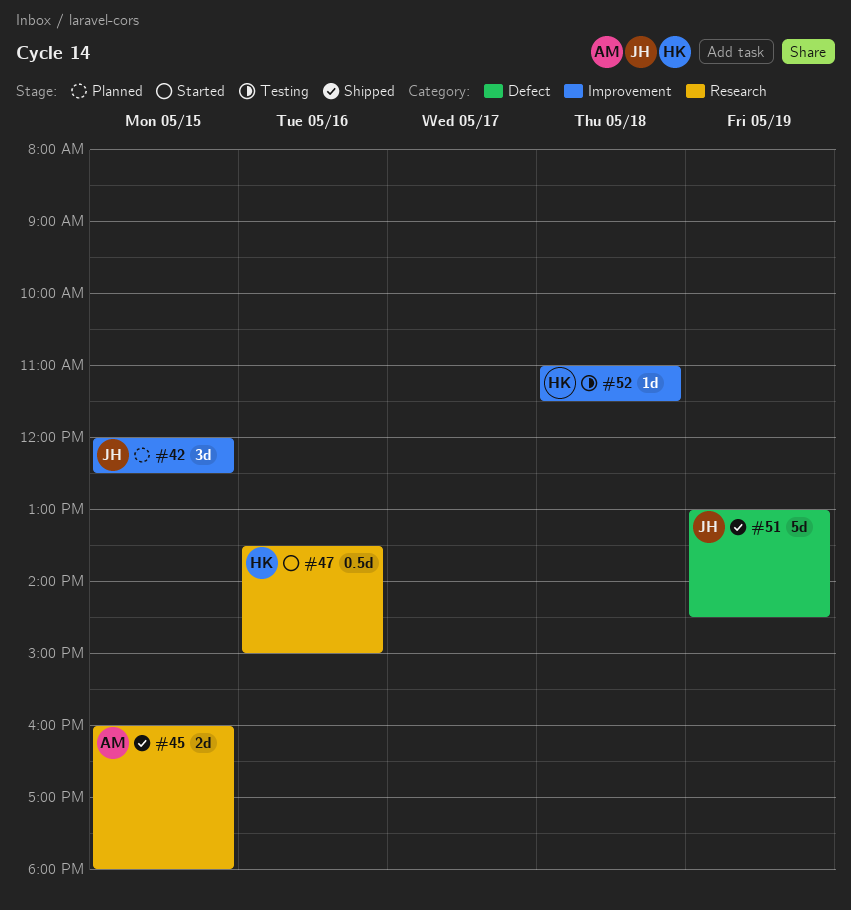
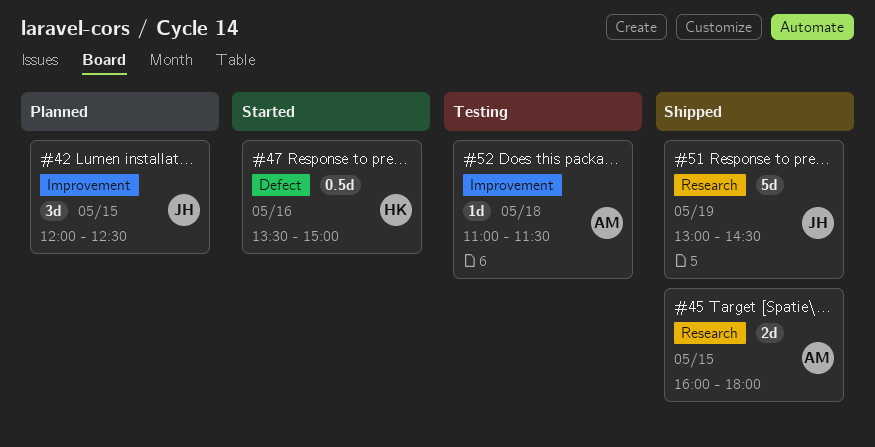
#47, label: Research -> Defect
#51, label: Defect -> Research
#52, owner: HK -> AM

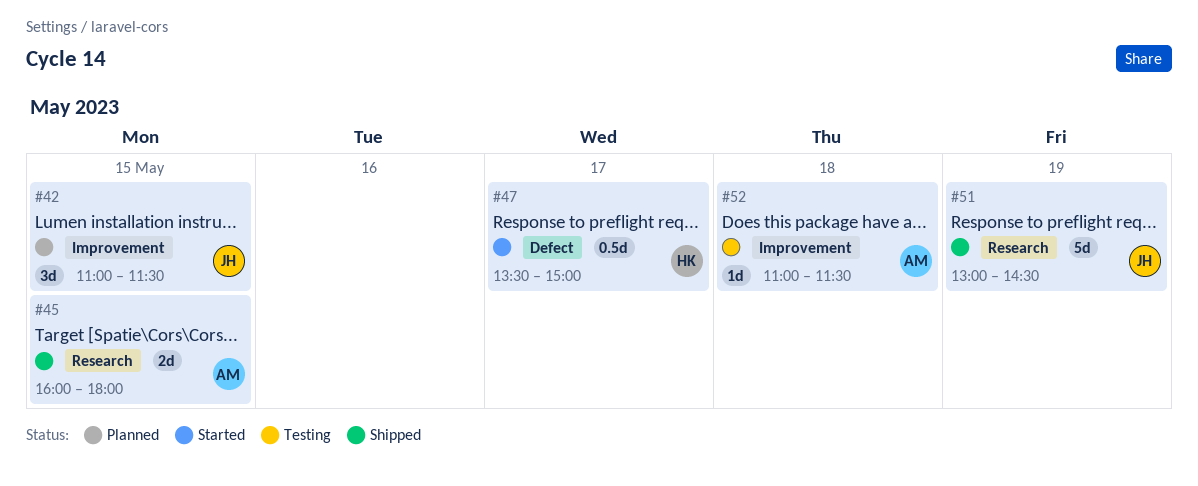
#42, begins: 12:00 -> 11:00
#42, ends: 12:30 -> 11:30
#47, day: May 16 -> May 17

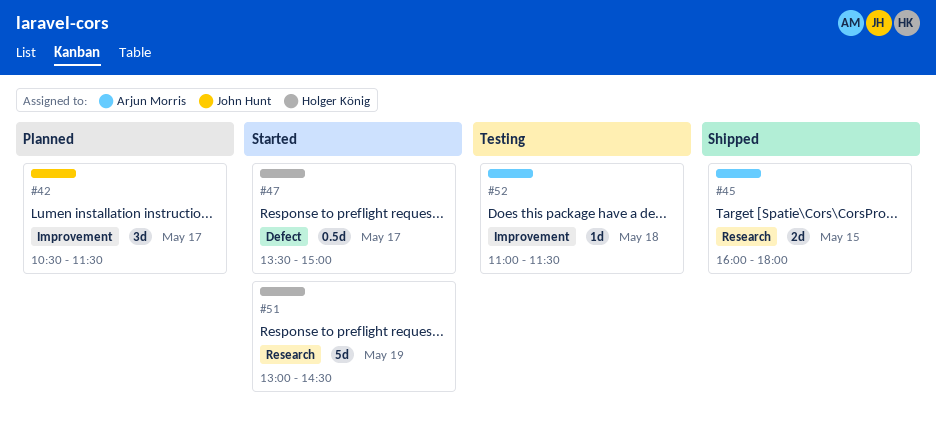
#42, day: May 15 -> May 17
#42, begins: 11:00 -> 10:30
#51, status: Shipped -> Started
#51, owner: John Hunt -> Holger König

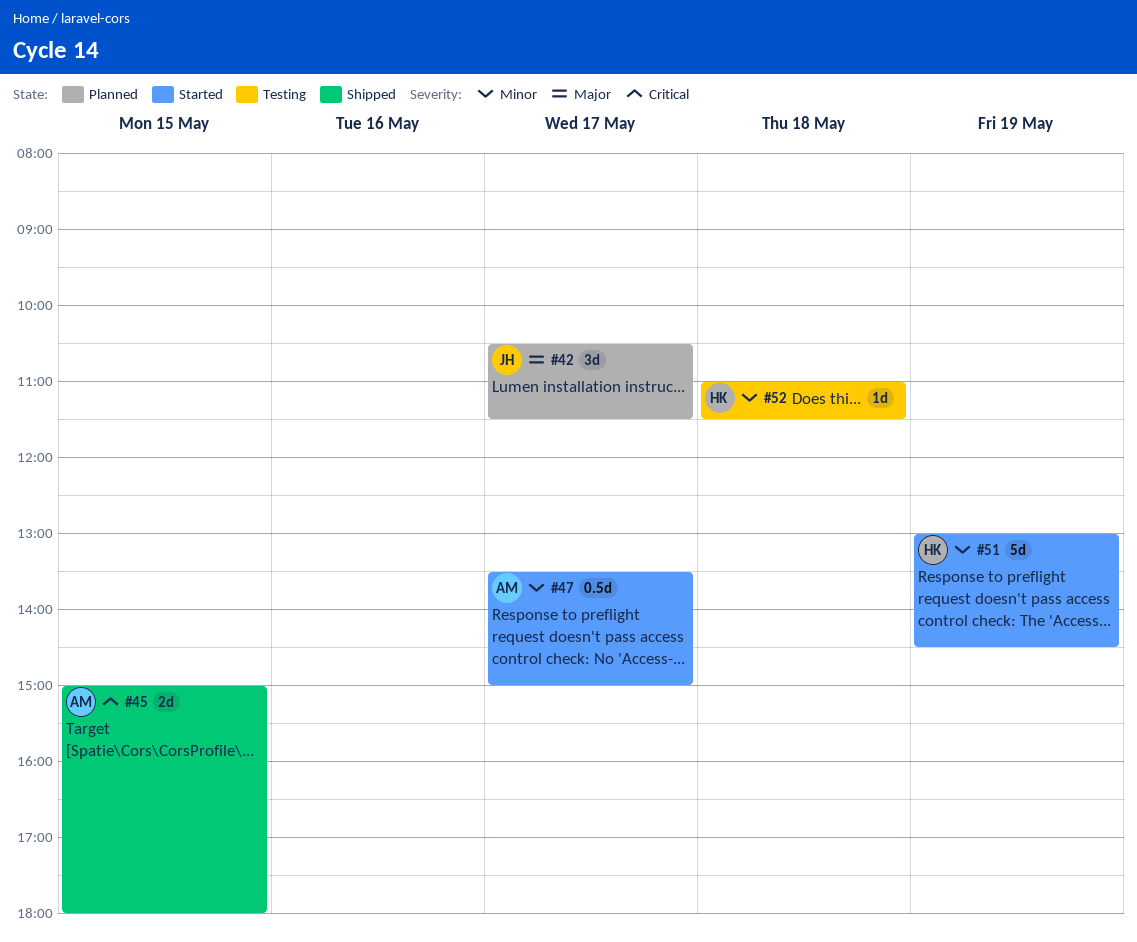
#45, begins: 16:00 -> 15:00
#47, owner: Holger König -> Arjun Morris
#52, owner: Arjun Morris -> Holger König

